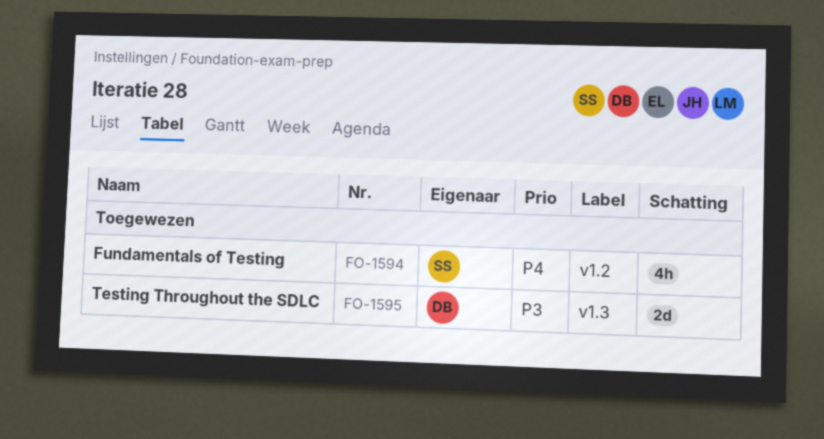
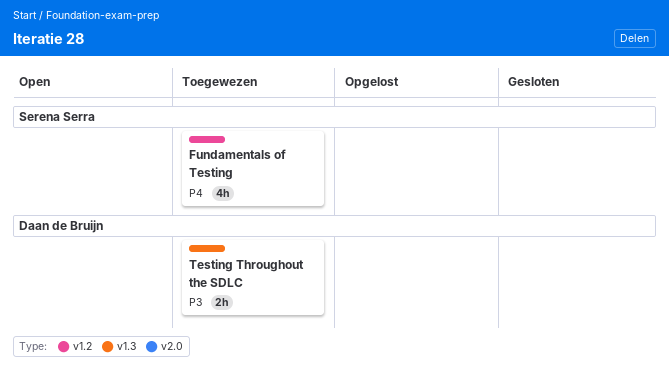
Testing Throughout the SDLC, estimate: 2d -> 2h

